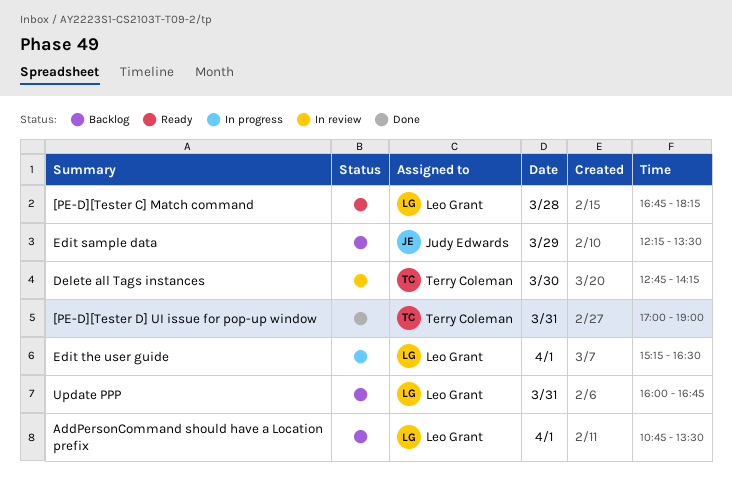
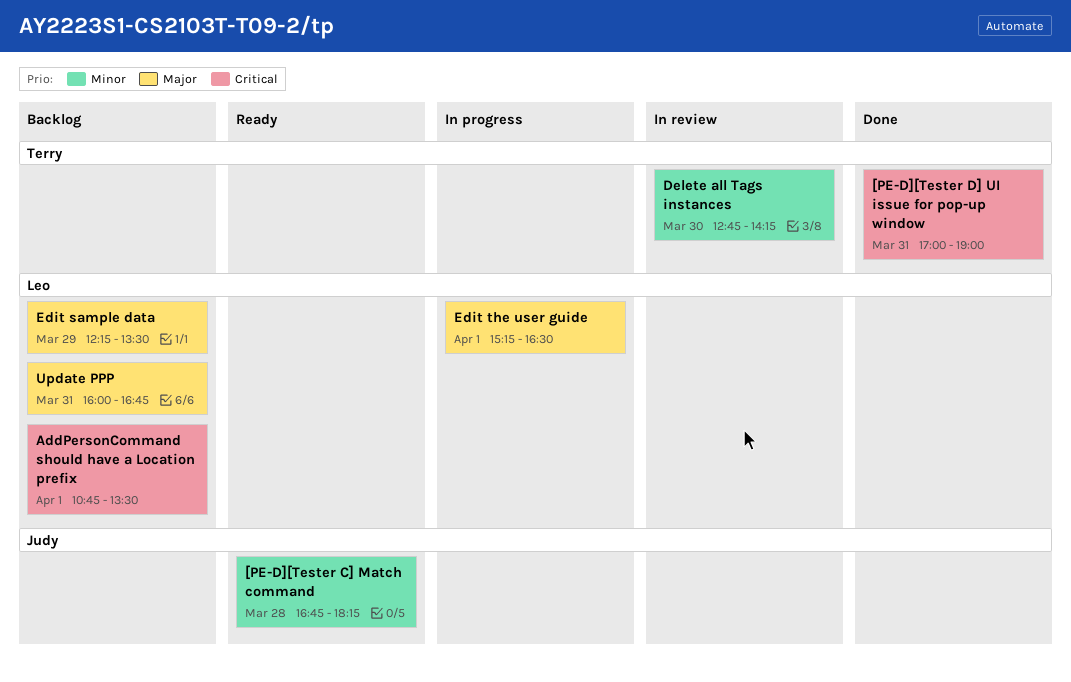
[PE-D][Tester C] Match command, owner: Leo Grant -> Judy Edwards
Edit sample data, owner: Judy Edwards -> Leo Grant

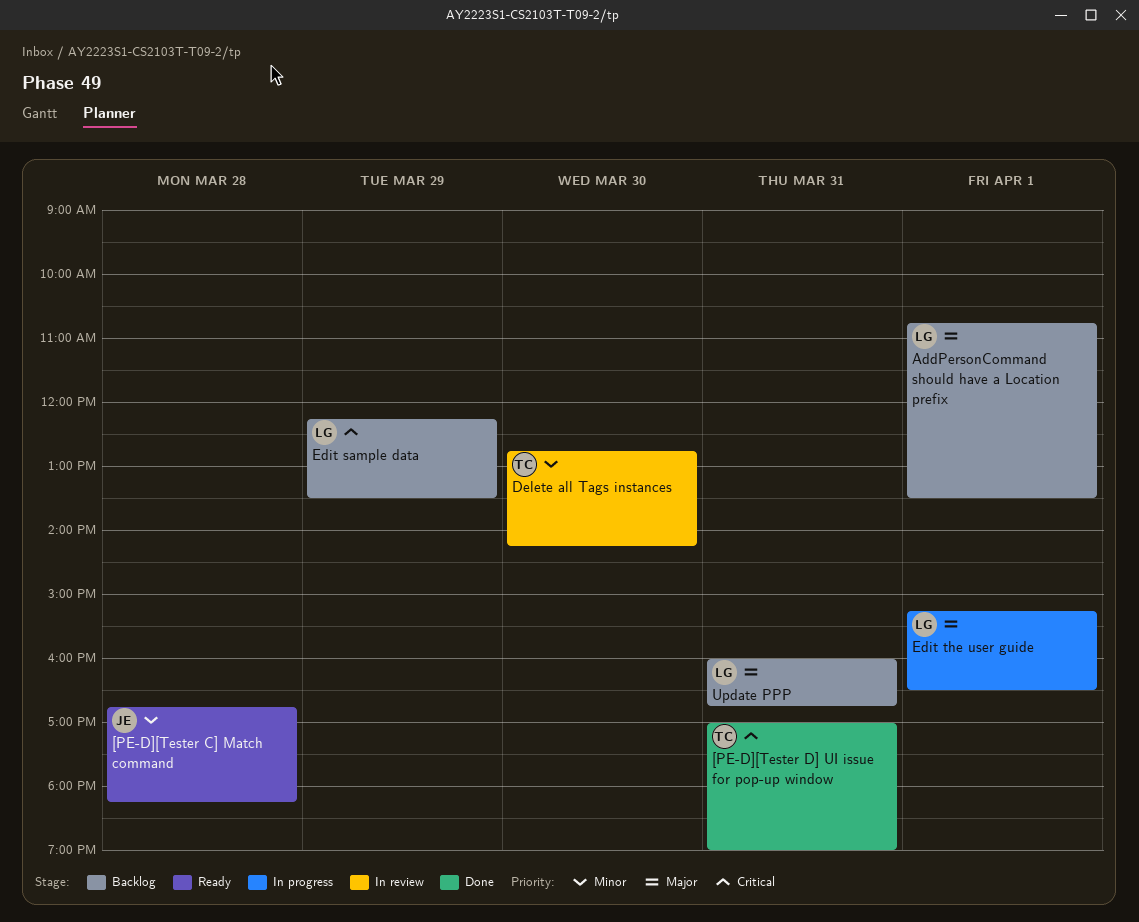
AddPersonCommand should have a Location prefix, priority: Critical -> Major
Edit sample data, priority: Major -> Critical

